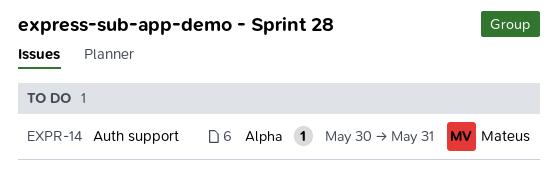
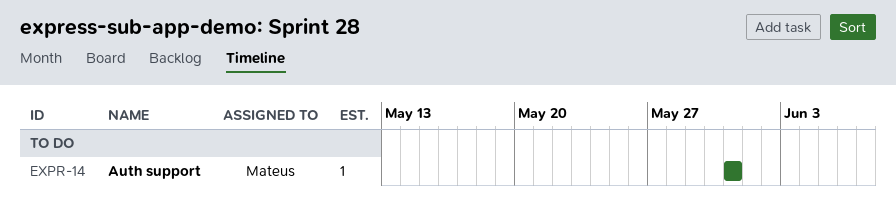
EXPR-14, start: May 30 -> May 31

